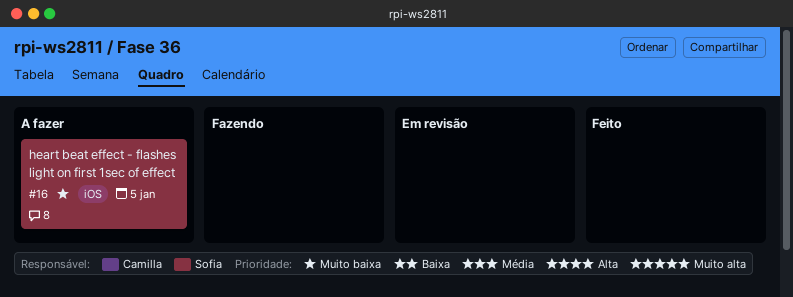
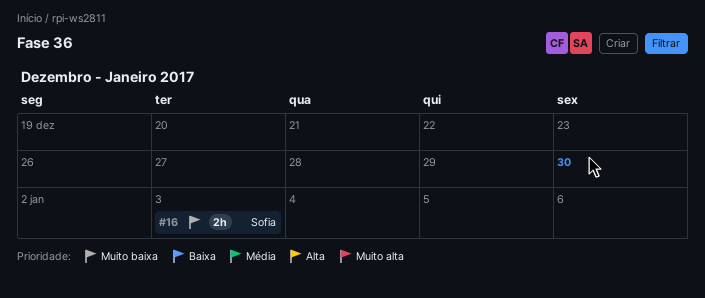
#16, due: Jan 5 -> Jan 3

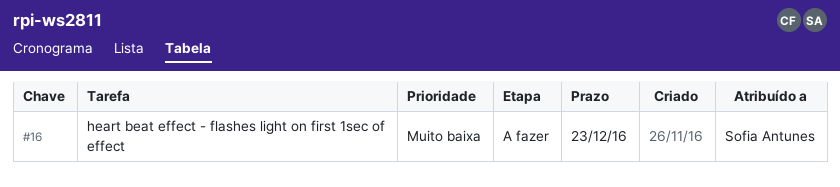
#16, due: Jan 3 -> Dec 23

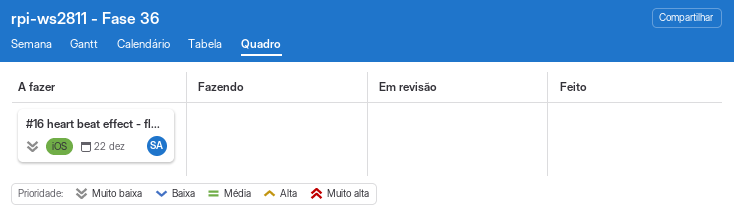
#16, due: Dec 23 -> Dec 22

